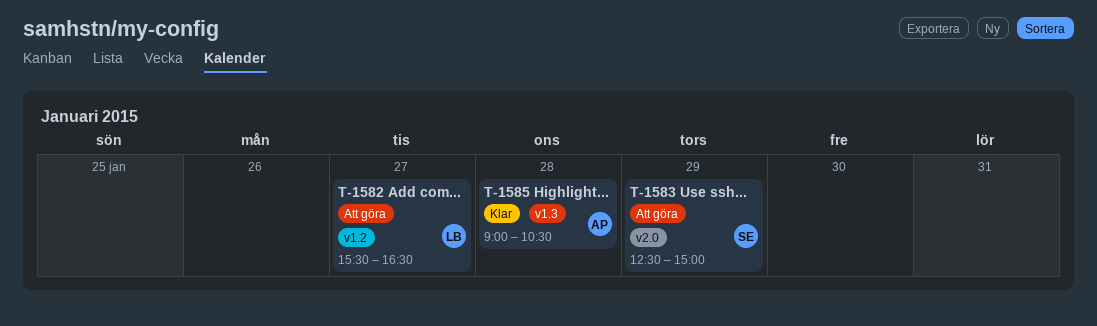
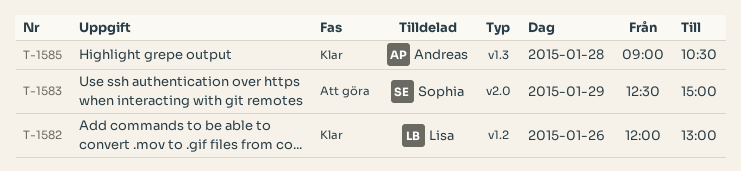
T-1582, status: Att göra -> Klar
T-1582, day: Jan 27 -> Jan 26
T-1582, begins: 15:30 -> 12:00
T-1582, ends: 16:30 -> 13:00

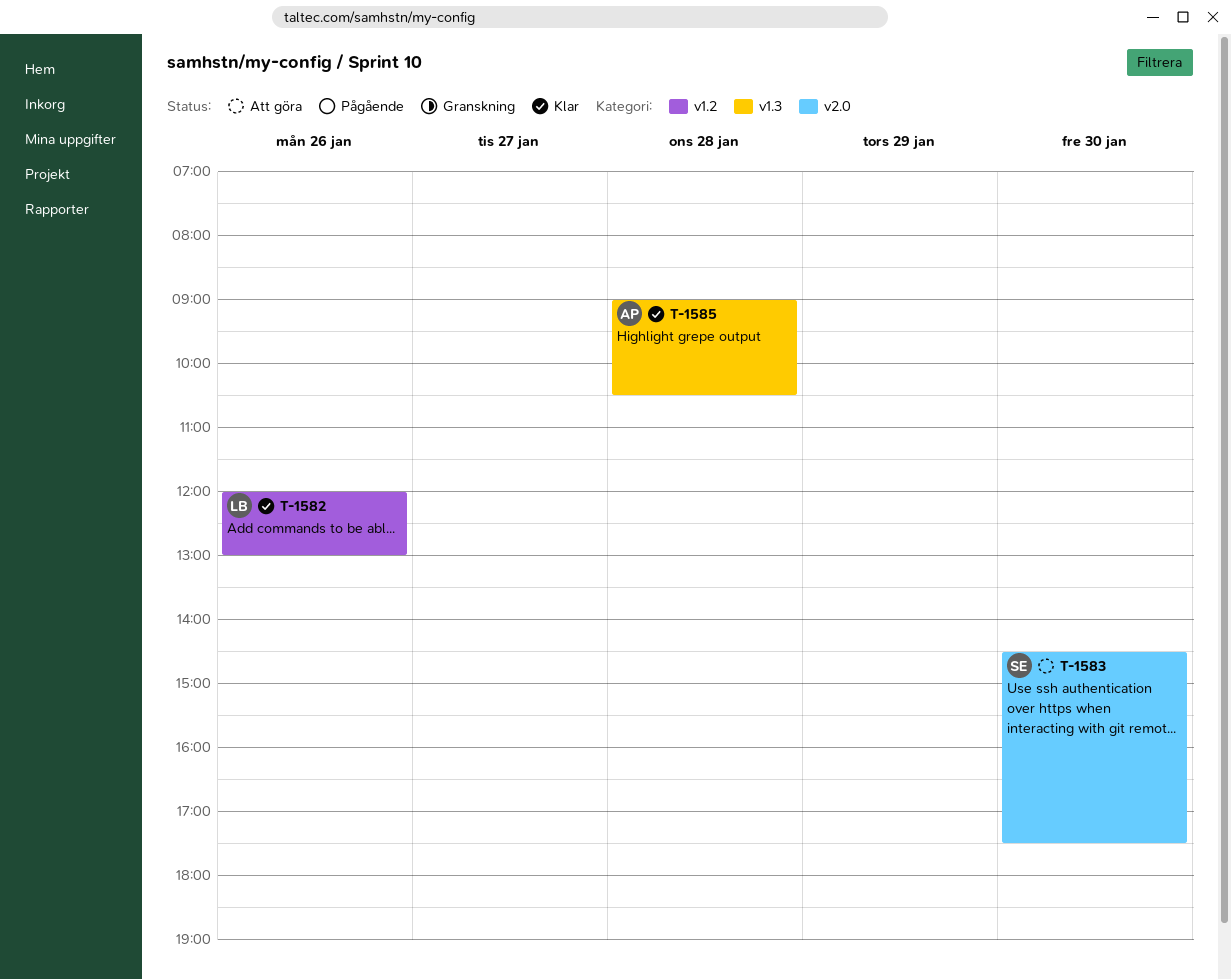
T-1583, day: Jan 29 -> Jan 30
T-1583, begins: 12:30 -> 14:30
T-1583, ends: 15:00 -> 17:30

